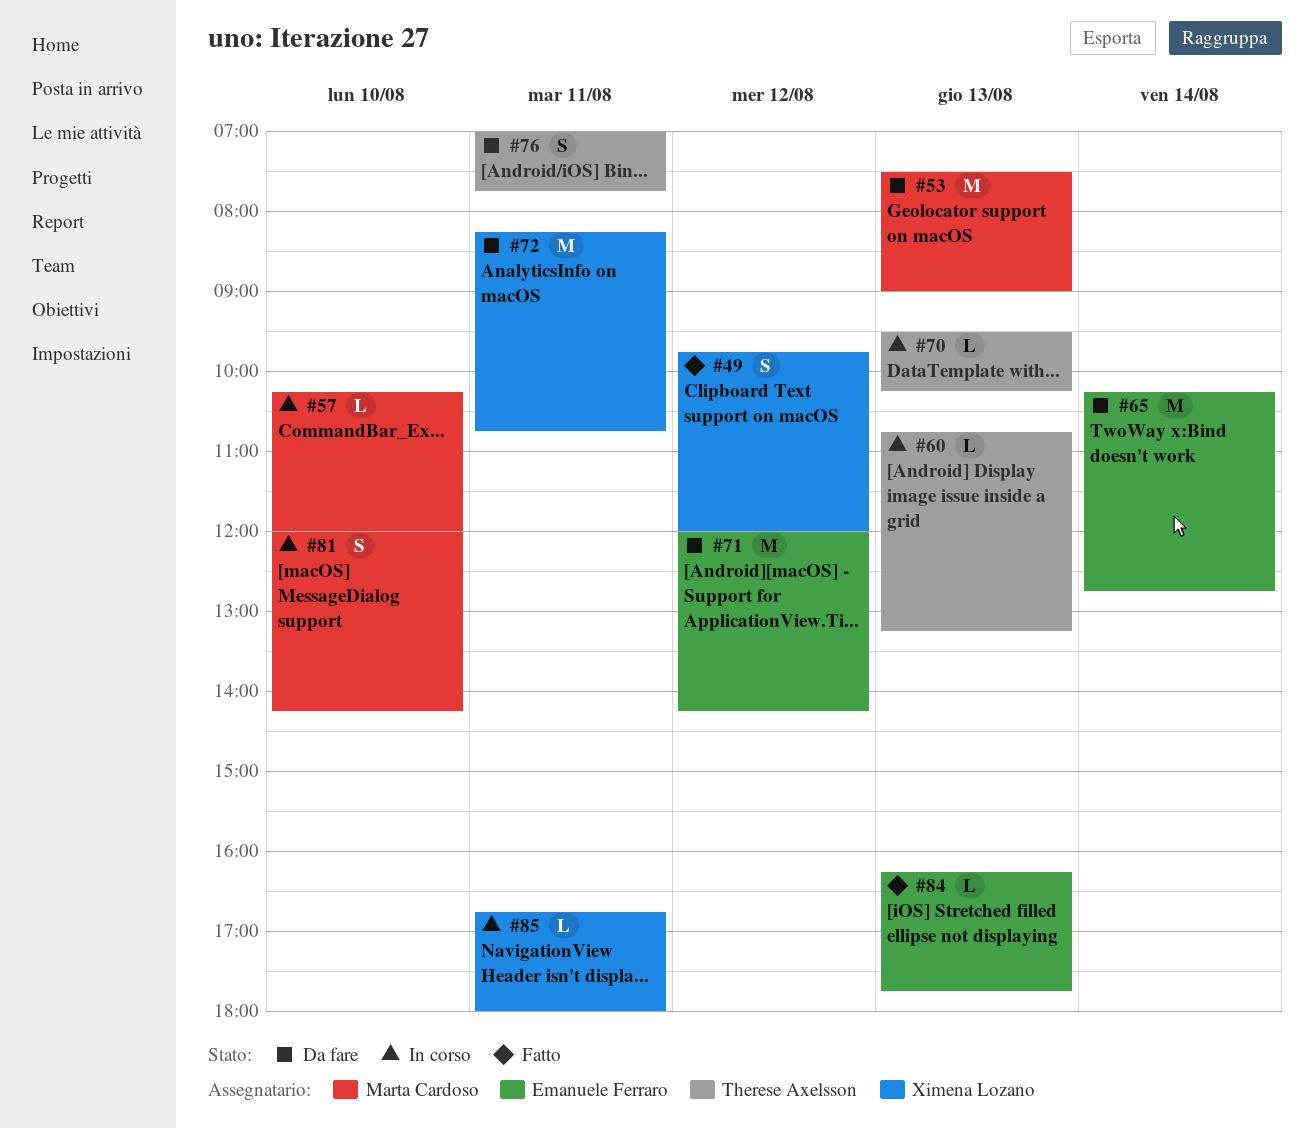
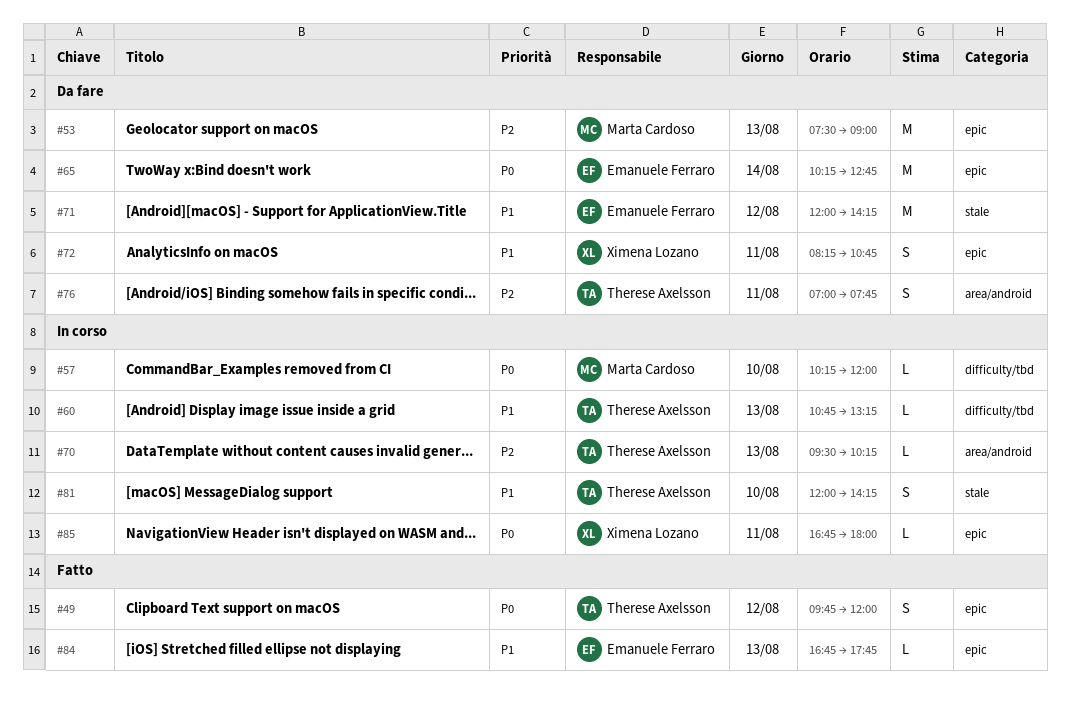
#49, owner: Ximena Lozano -> Therese Axelsson
#72, estimate: M -> S
#81, owner: Marta Cardoso -> Therese Axelsson
#84, begins: 16:15 -> 16:45

